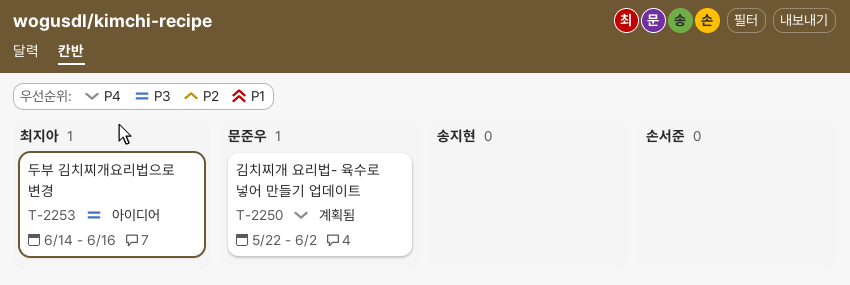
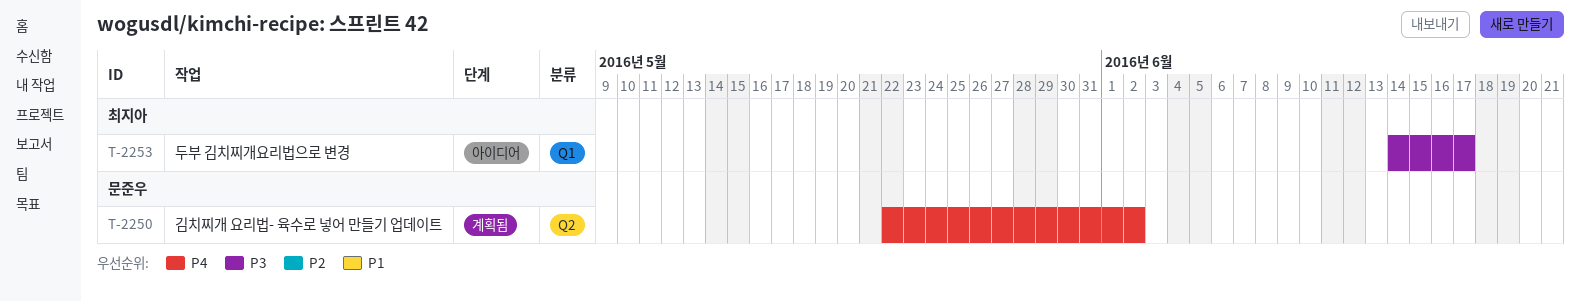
T-2253, due: Jun 16 -> Jun 17

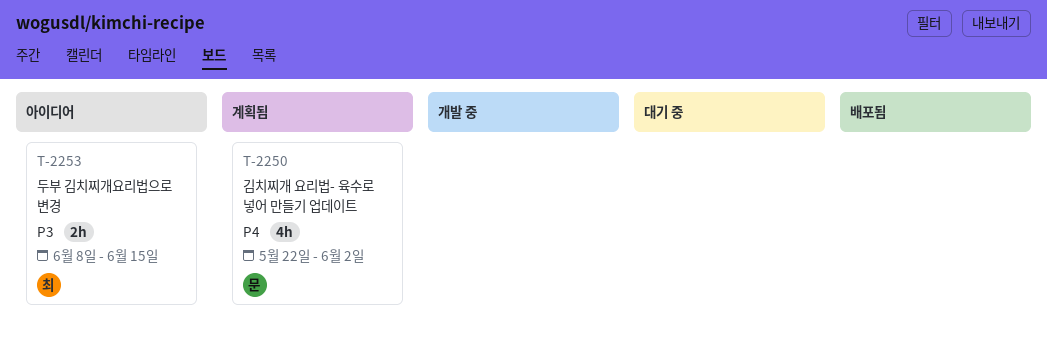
T-2253, start: Jun 14 -> Jun 8
T-2253, due: Jun 17 -> Jun 15

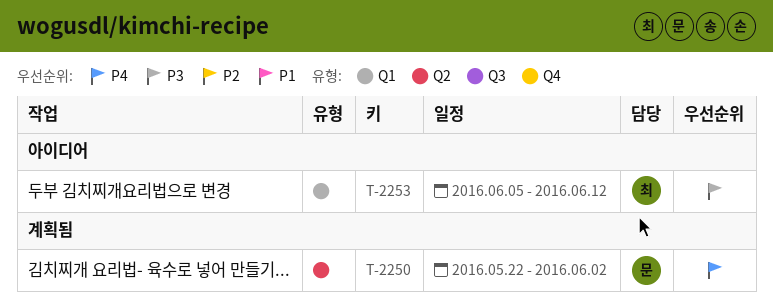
T-2253, start: Jun 8 -> Jun 5
T-2253, due: Jun 15 -> Jun 12

